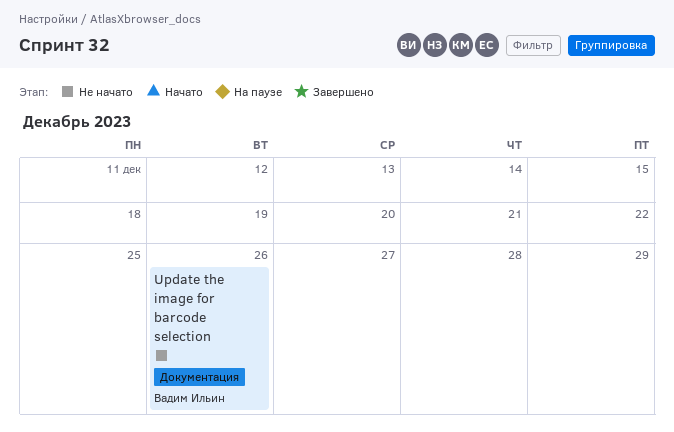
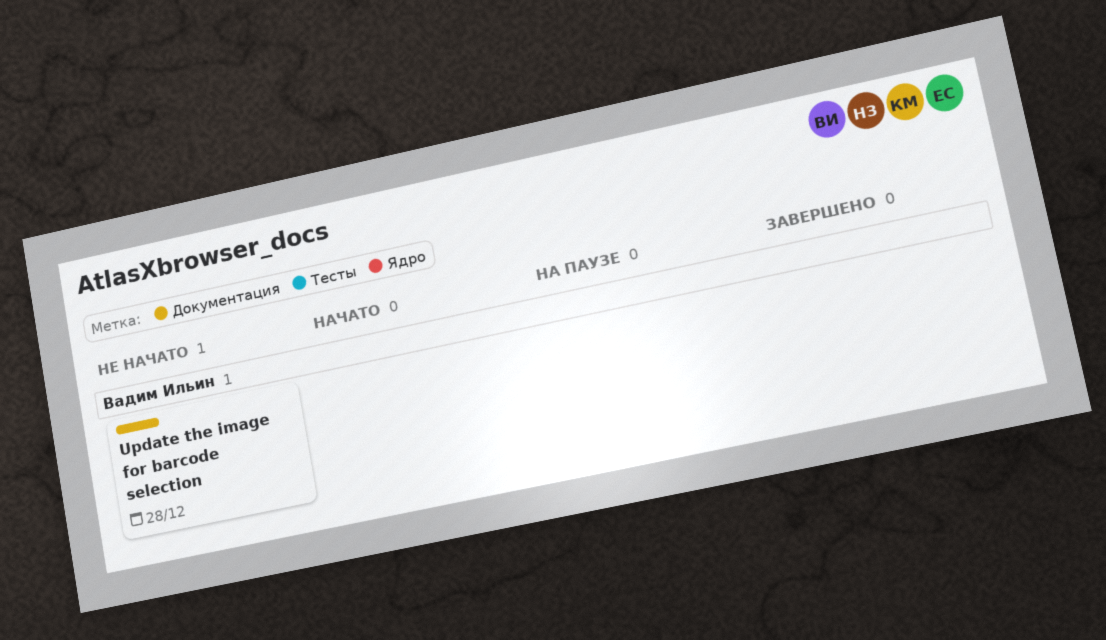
Update the image for barcode selection, due: Dec 26 -> Dec 28

